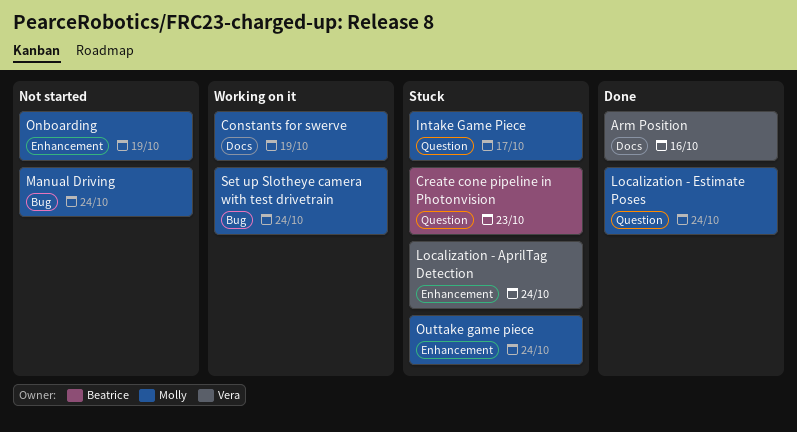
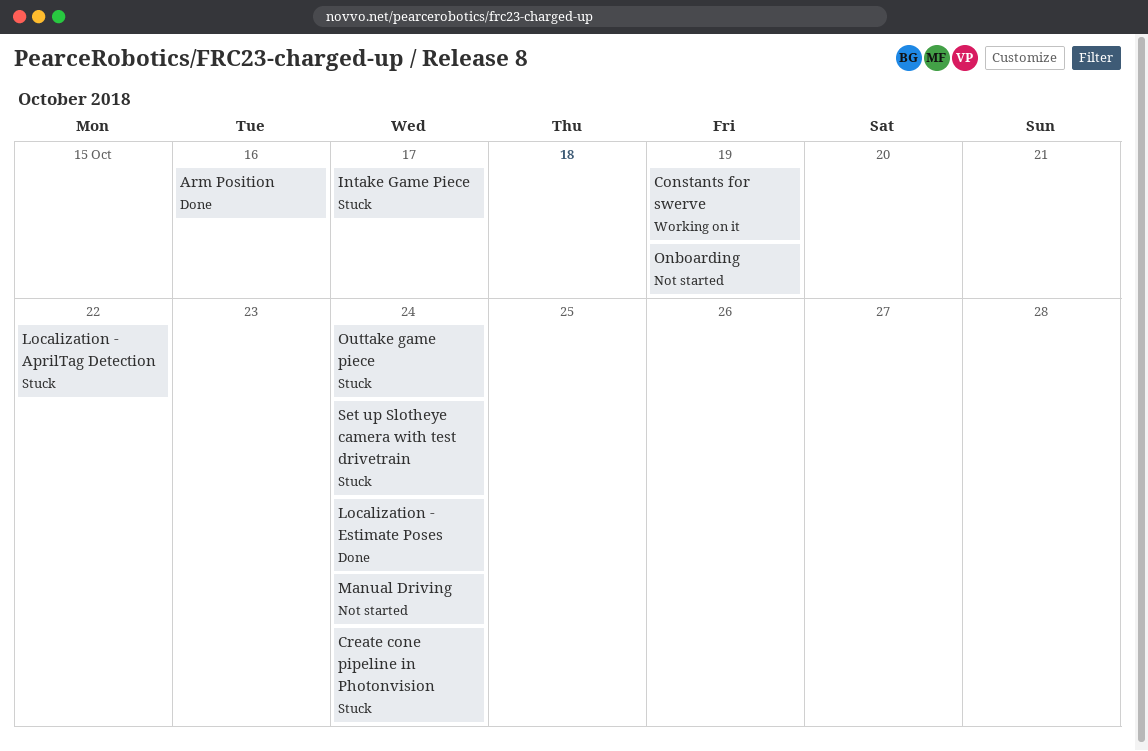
Create cone pipeline in Photonvision, due: Oct 23 -> Oct 24
Localization - AprilTag Detection, due: Oct 24 -> Oct 22
Set up Slotheye camera with test drivetrain, status: Working on it -> Stuck

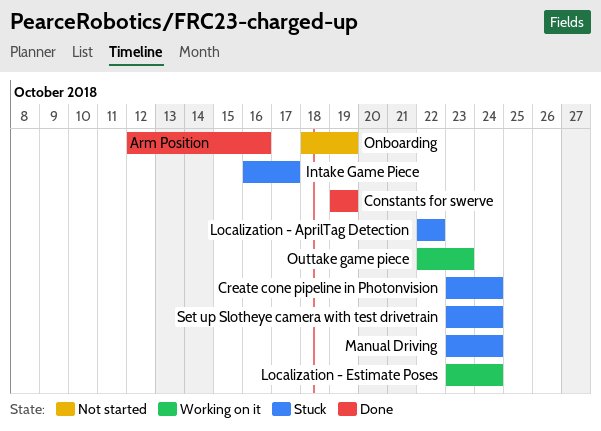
Constants for swerve, status: Working on it -> Done
Localization - Estimate Poses, status: Done -> Working on it
Manual Driving, status: Not started -> Stuck
Outtake game piece, status: Stuck -> Working on it
Outtake game piece, due: Oct 24 -> Oct 23

